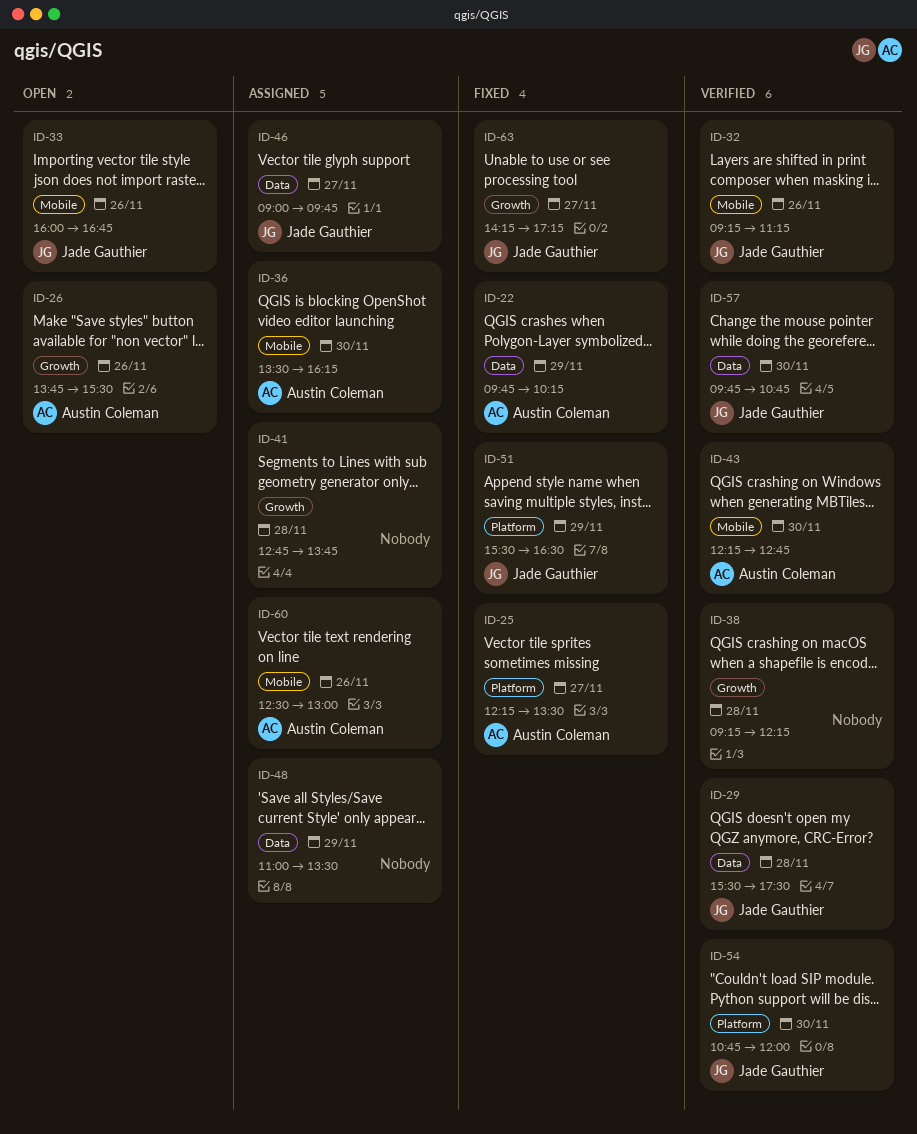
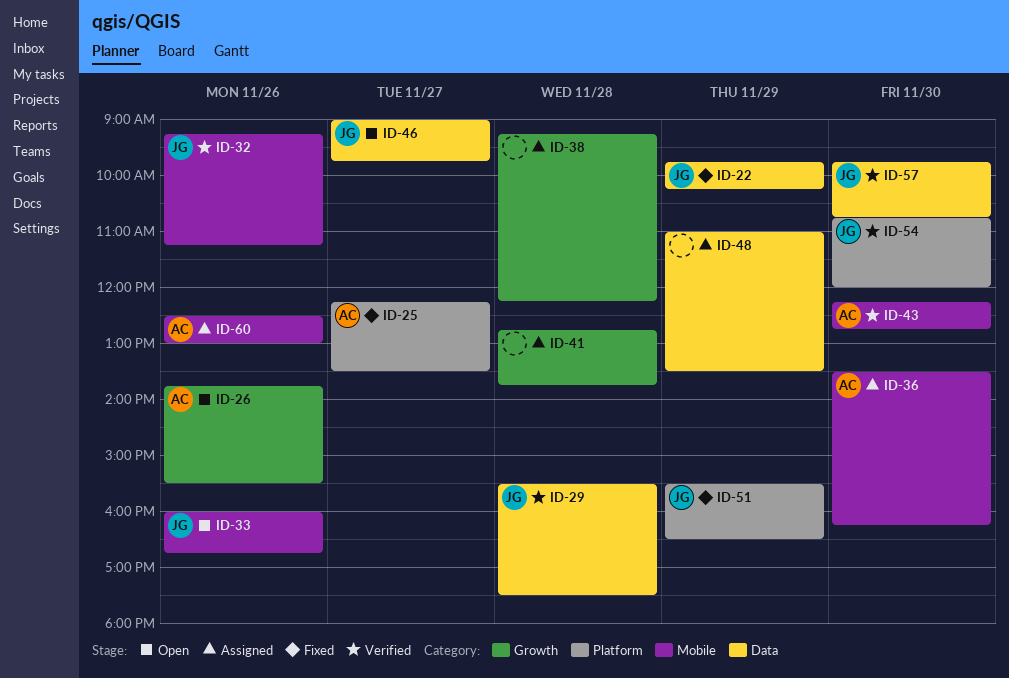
ID-22, owner: Austin Coleman -> Jade Gauthier
ID-38, status: Verified -> Assigned
ID-46, status: Assigned -> Open
ID-63: present -> none

